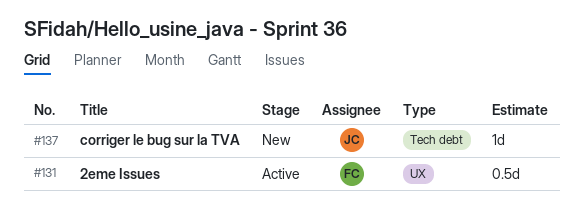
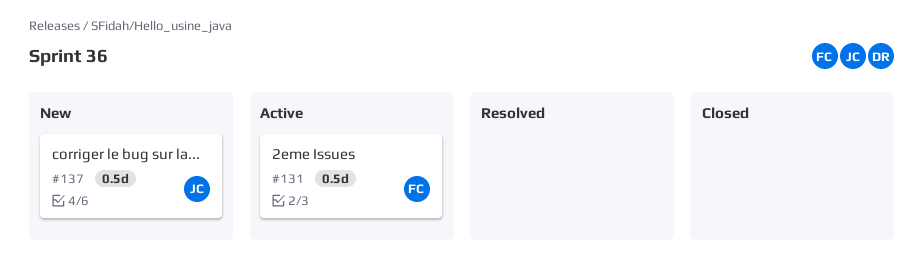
#137, estimate: 1d -> 0.5d

